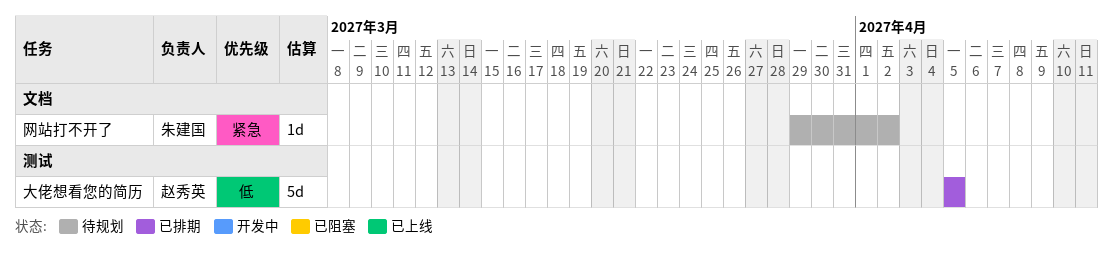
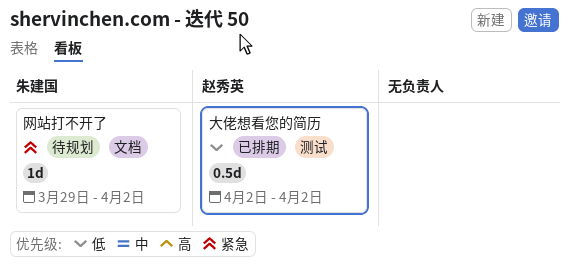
大佬想看您的简历, estimate: 5d -> 0.5d
大佬想看您的简历, start: Apr 5 -> Apr 2
大佬想看您的简历, due: Apr 5 -> Apr 2

